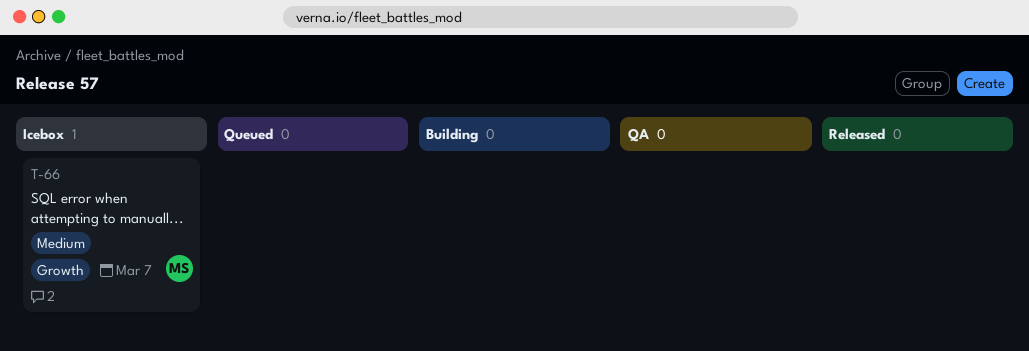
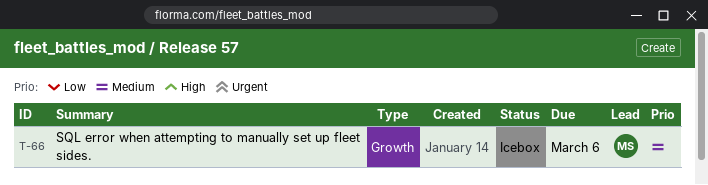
T-66, due: Mar 7 -> Mar 6

